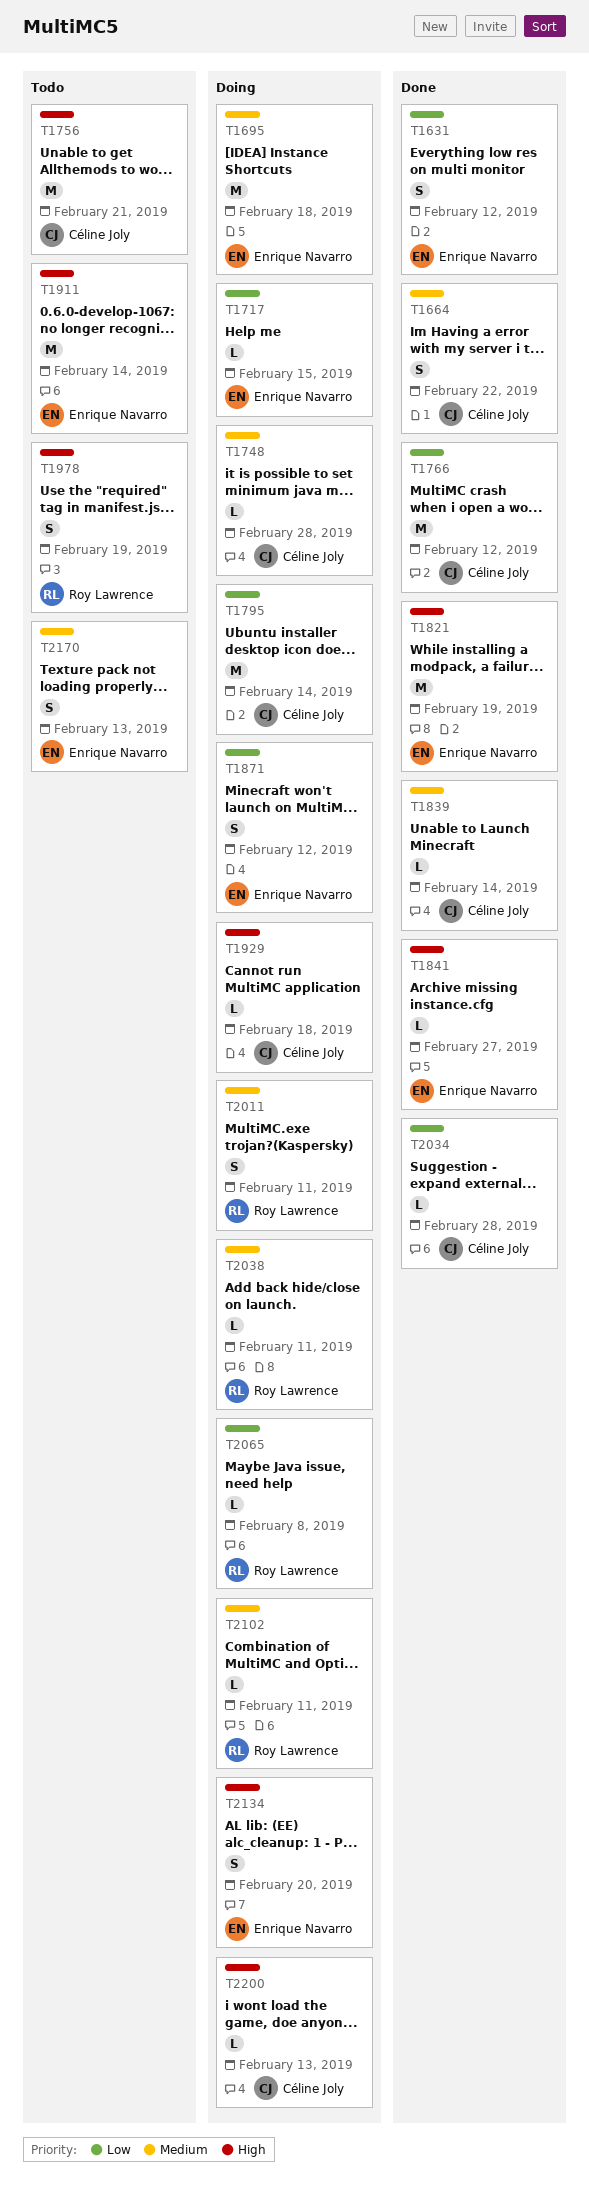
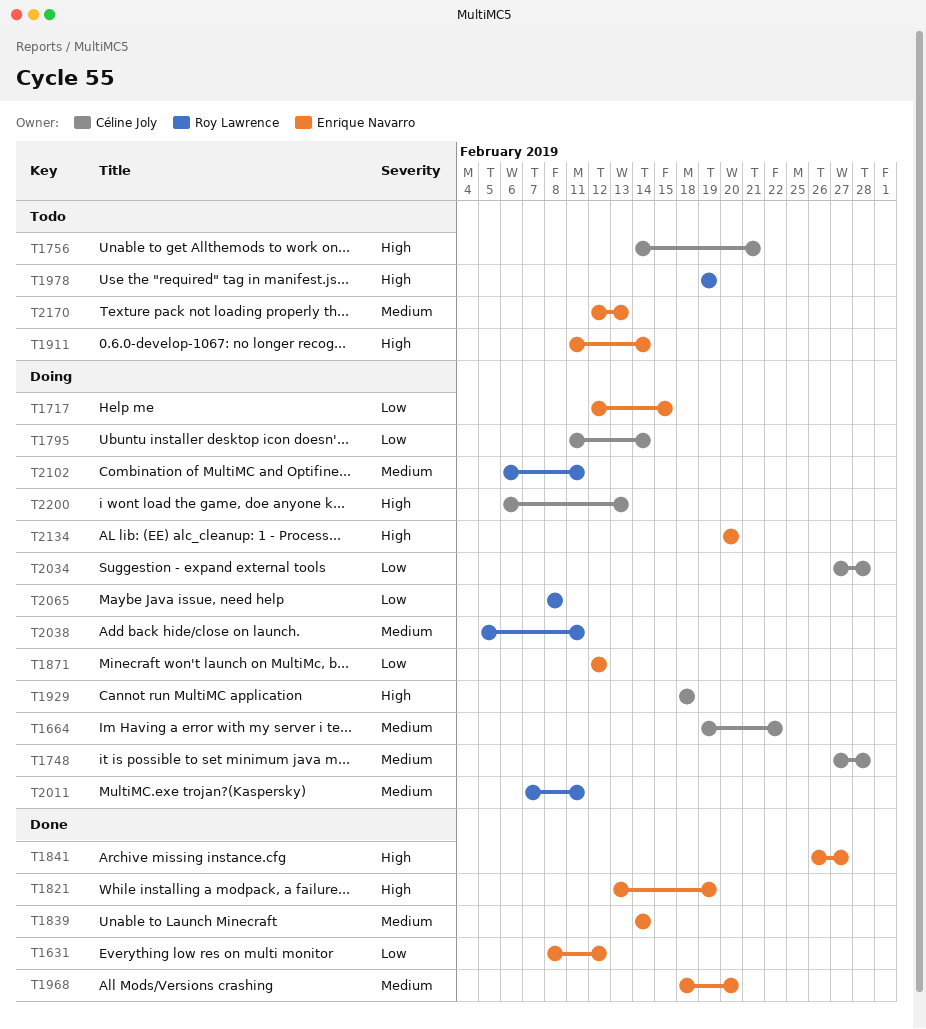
T1664, status: Done -> Doing
T1695: present -> none
T1766: present -> none
T1839, owner: Céline Joly -> Enrique Navarro
T1968: none -> present
T2034, status: Done -> Doing

